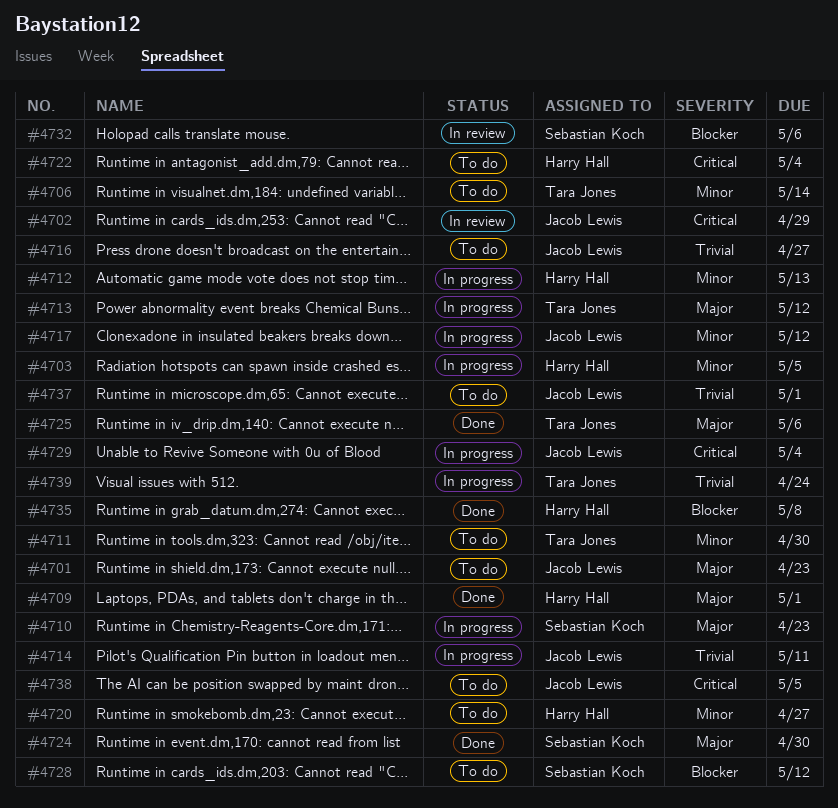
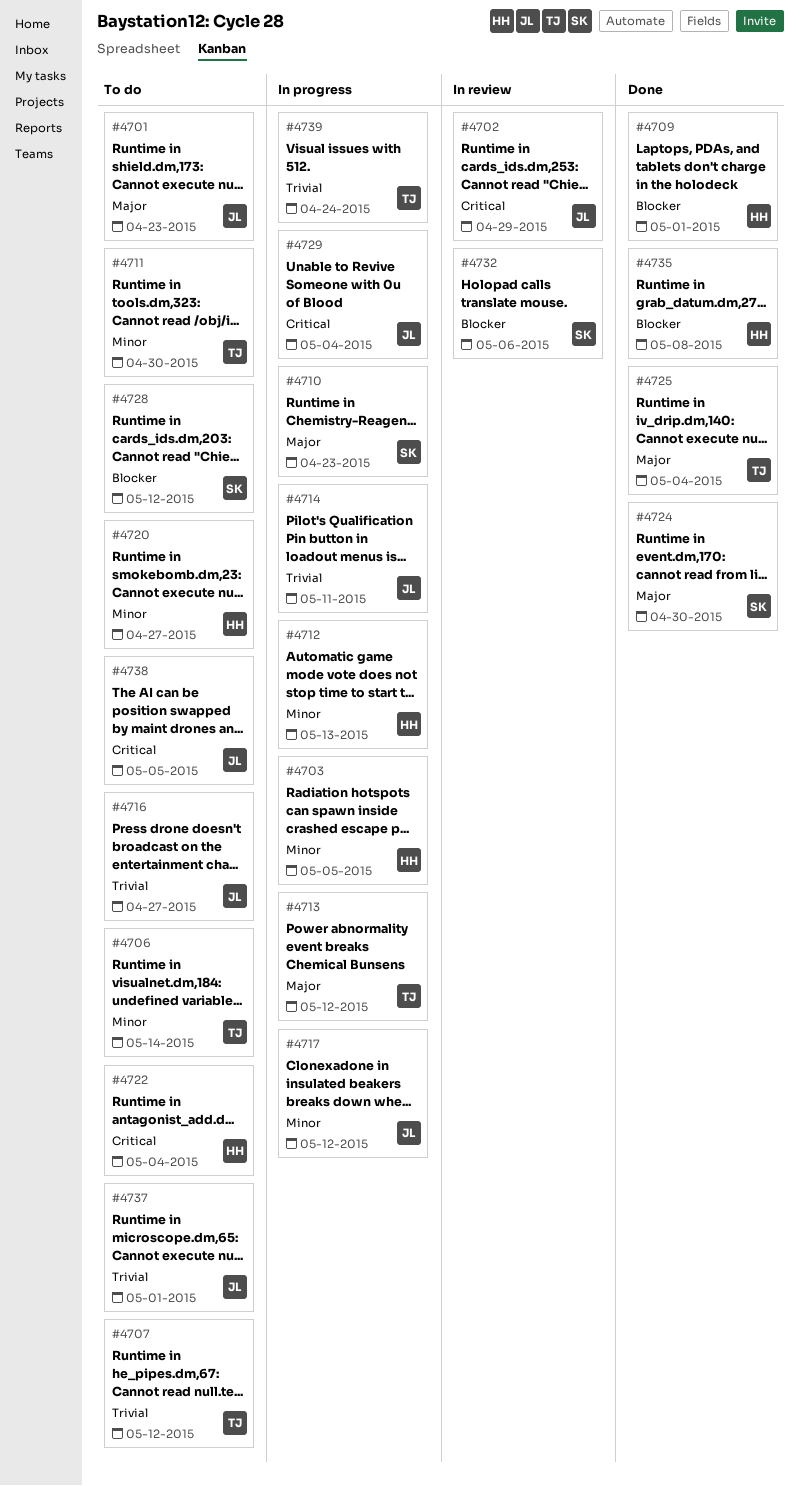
#4707: none -> present
#4709, priority: Major -> Blocker
#4725, due: May 6 -> May 4

